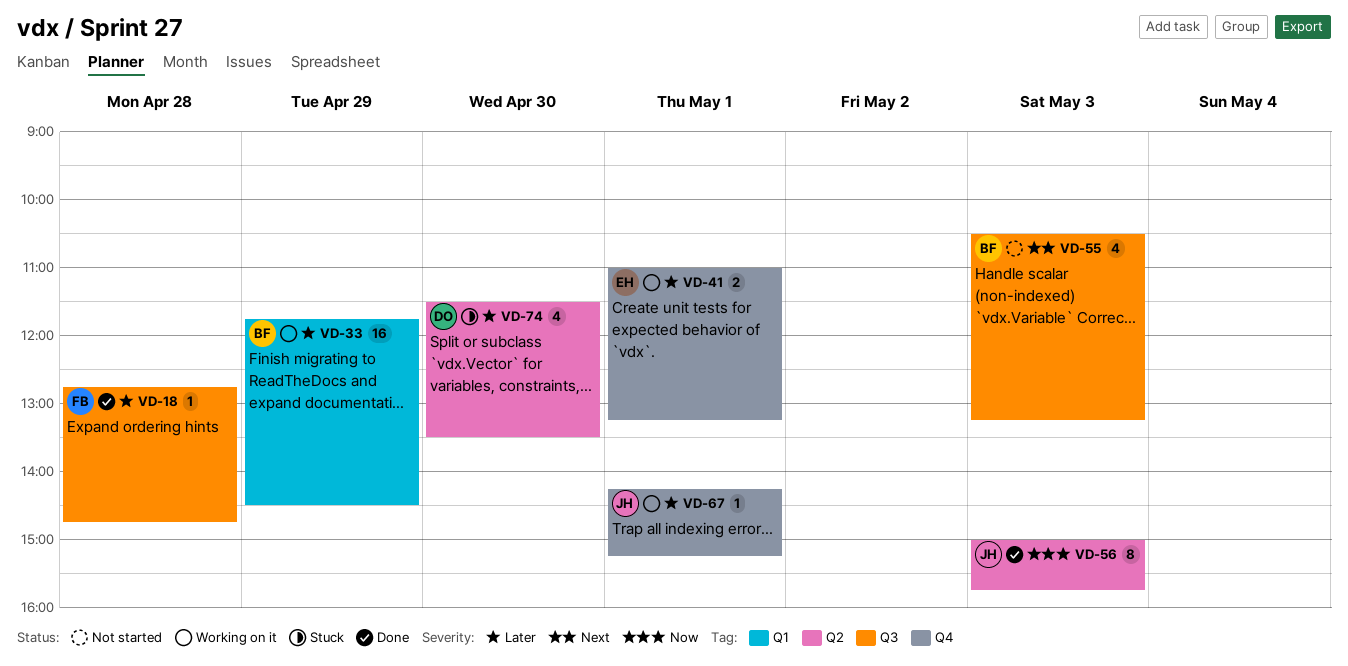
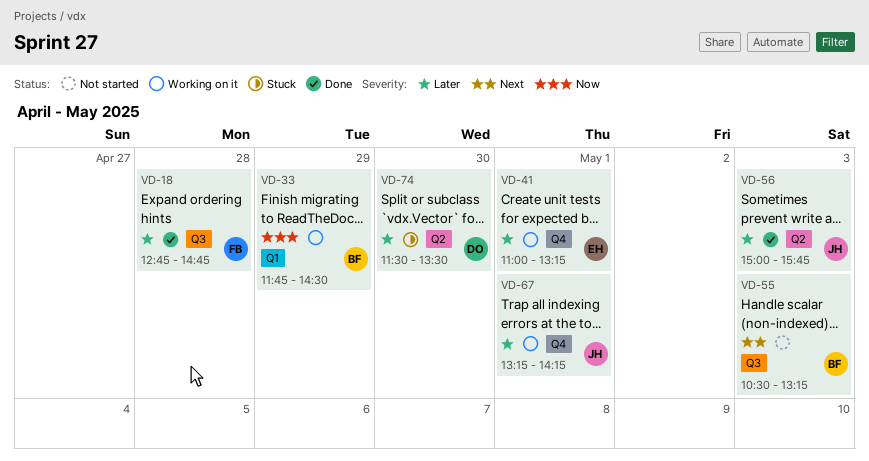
VD-33, priority: Later -> Now
VD-56, priority: Now -> Later
VD-67, begins: 14:15 -> 13:15
VD-67, ends: 15:15 -> 14:15

